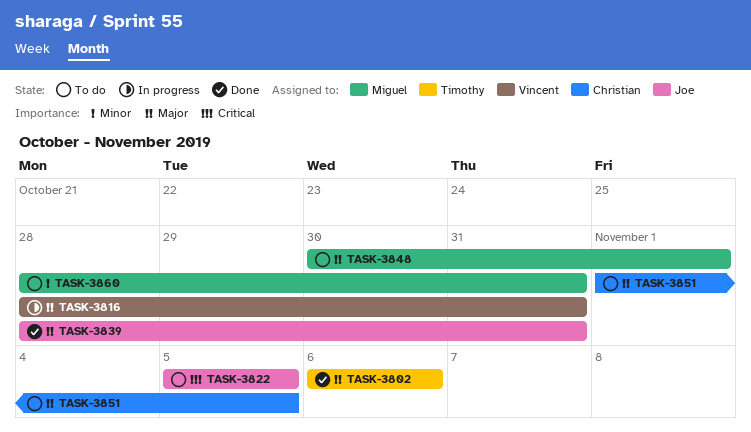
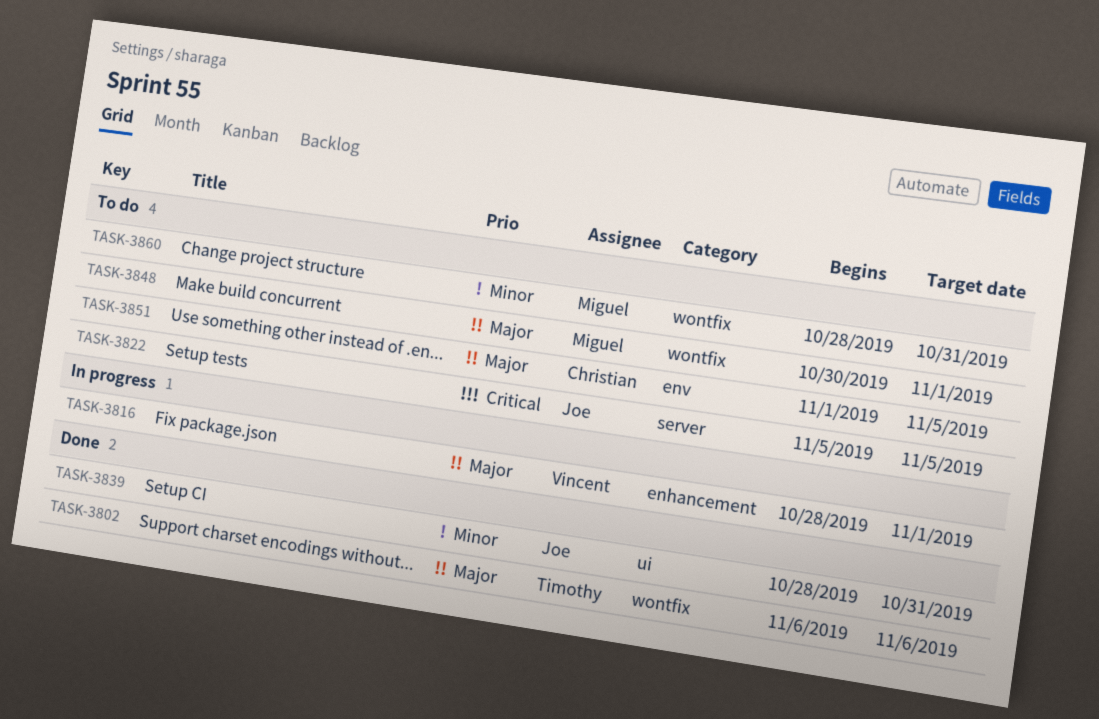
TASK-3816, due: Oct 31 -> Nov 1
TASK-3839, priority: Major -> Minor

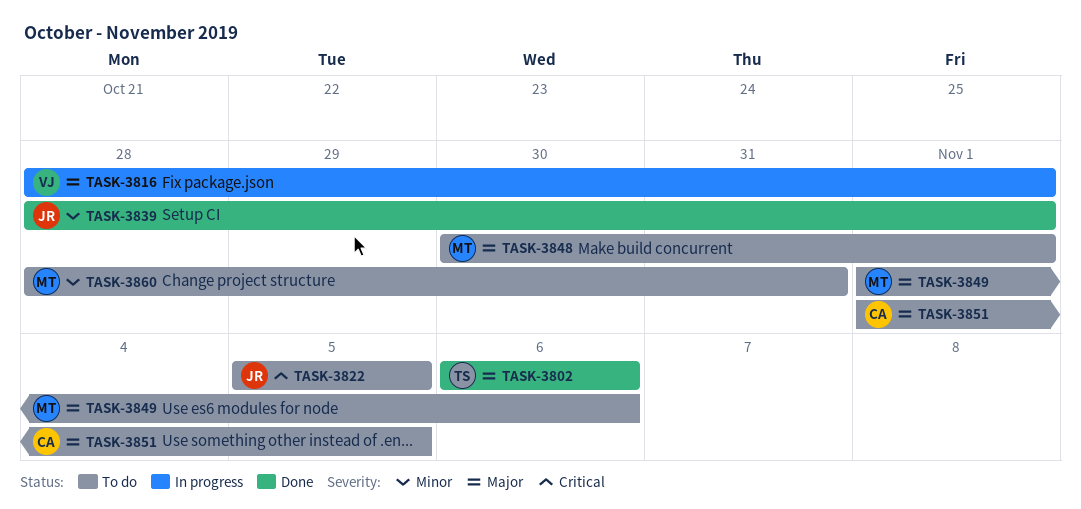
TASK-3839, due: Oct 31 -> Nov 1
TASK-3849: none -> present

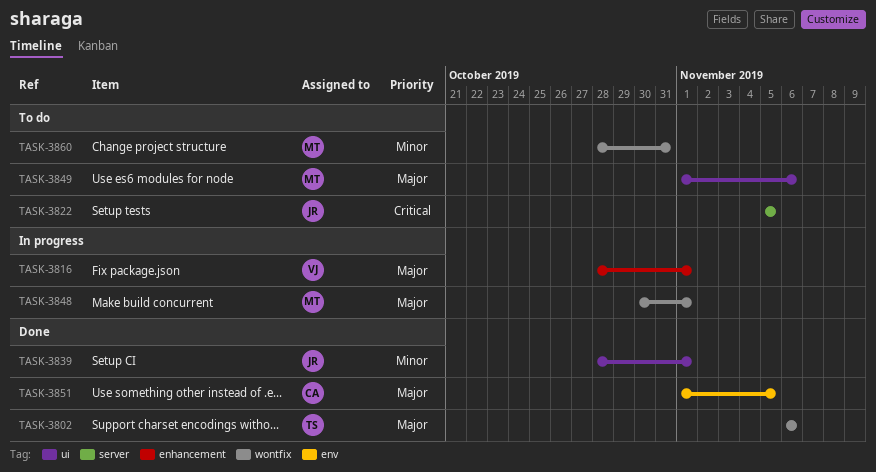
TASK-3848, status: To do -> In progress
TASK-3851, status: To do -> Done

